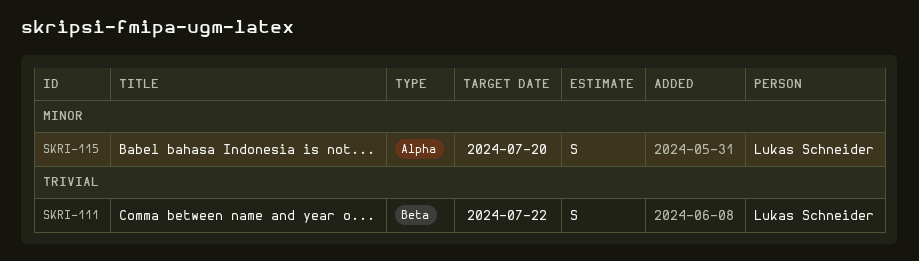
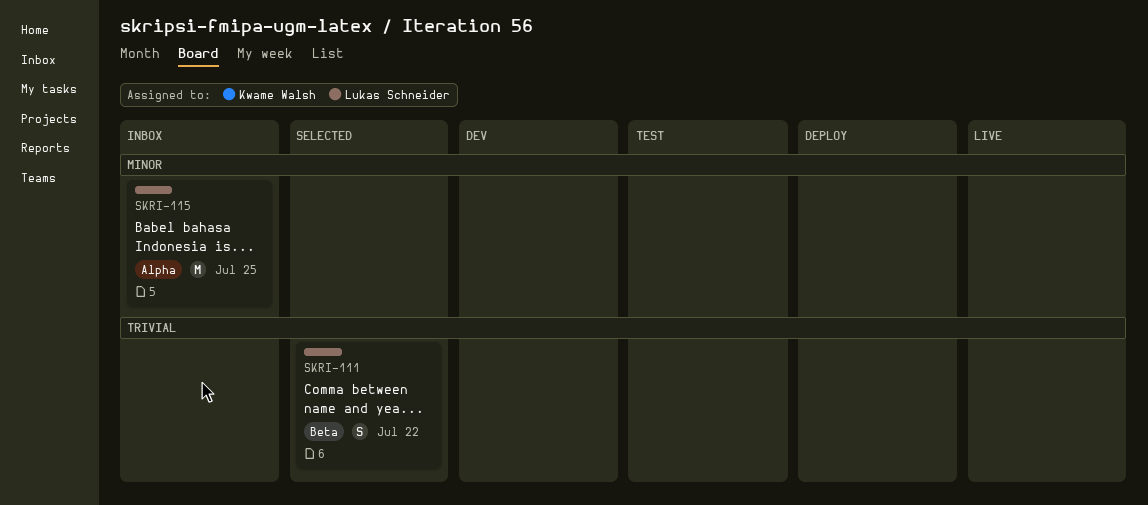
SKRI-115, estimate: S -> M
SKRI-115, due: Jul 20 -> Jul 25

